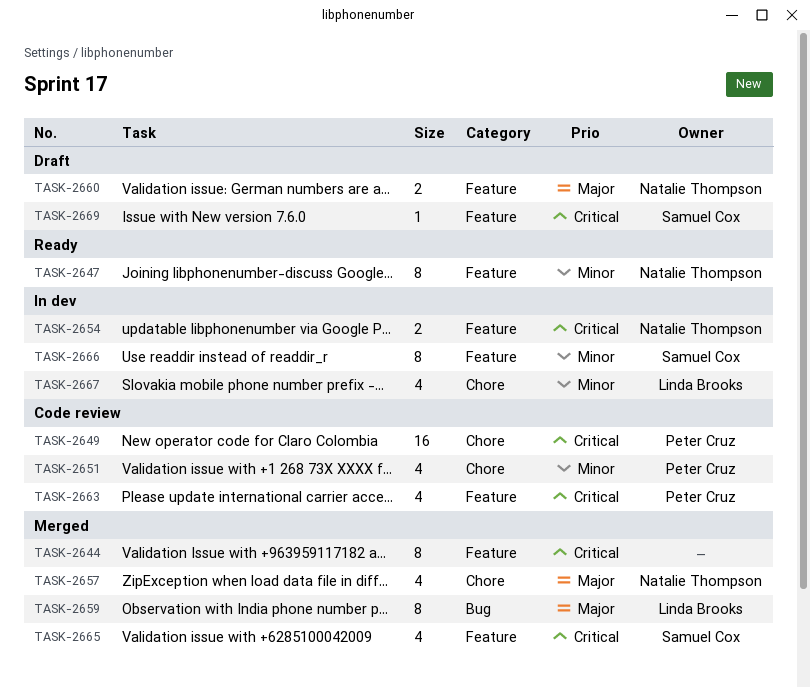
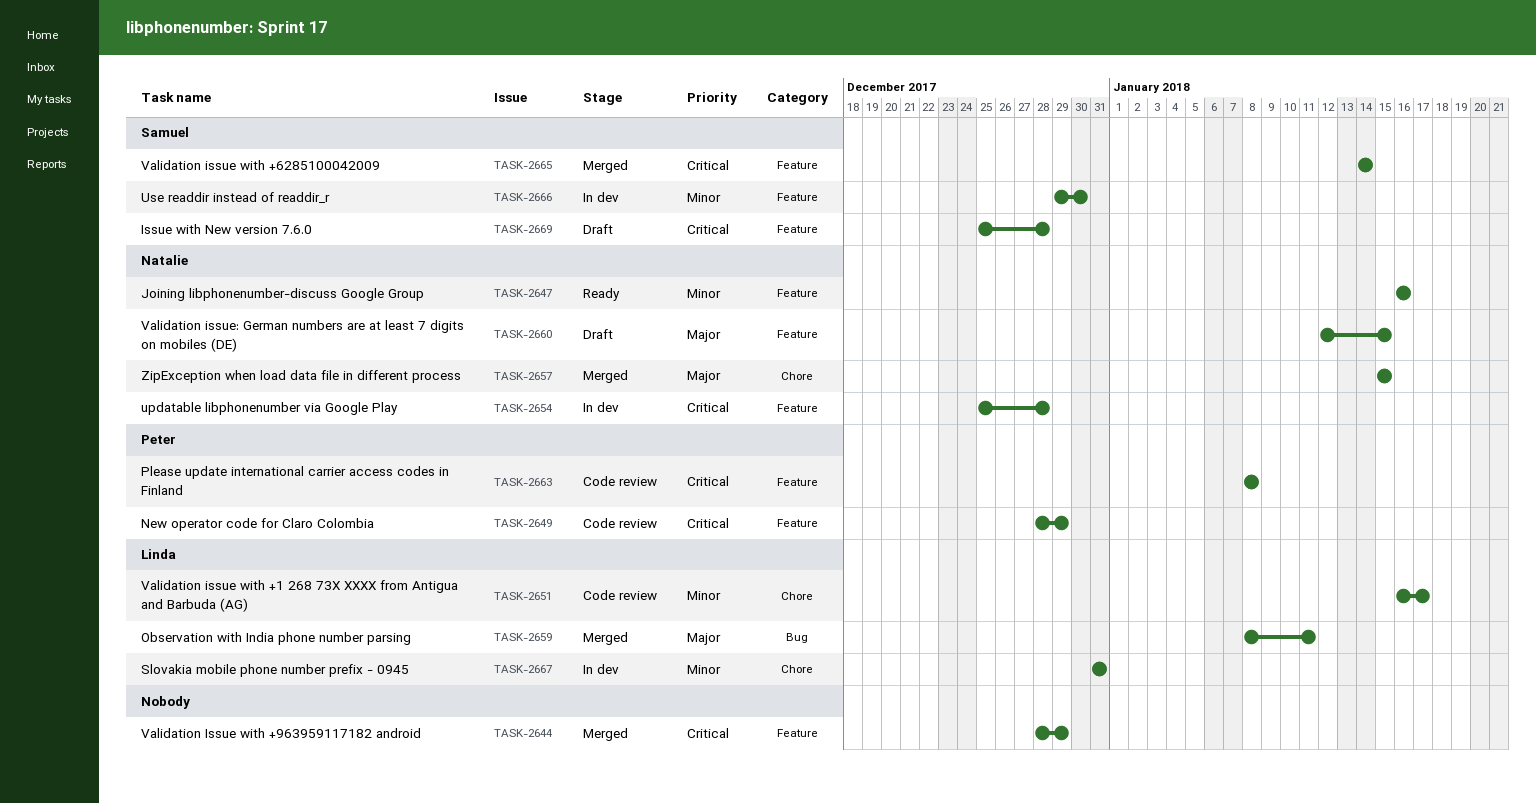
TASK-2649, label: Chore -> Feature
TASK-2651, owner: Peter Cruz -> Linda Brooks

